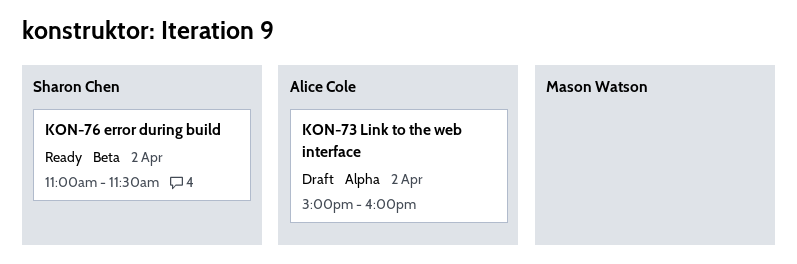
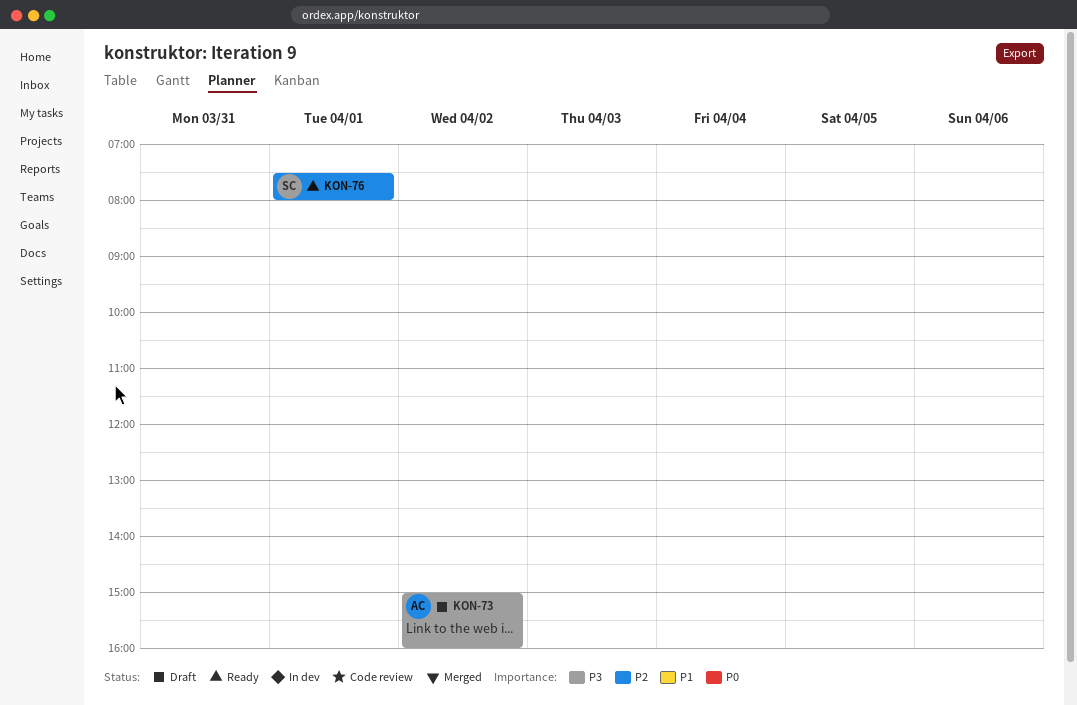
KON-76, day: Apr 2 -> Apr 1
KON-76, begins: 11:00 -> 07:30
KON-76, ends: 11:30 -> 08:00

